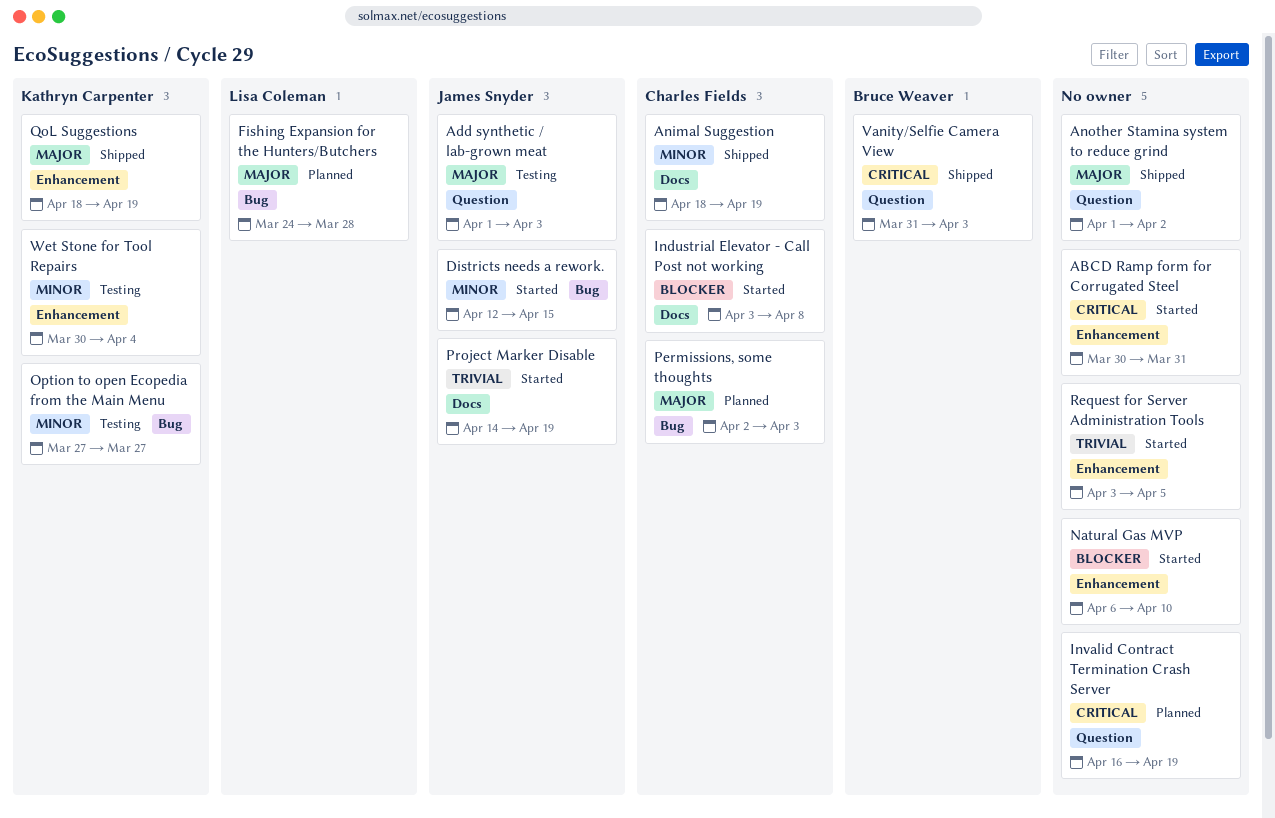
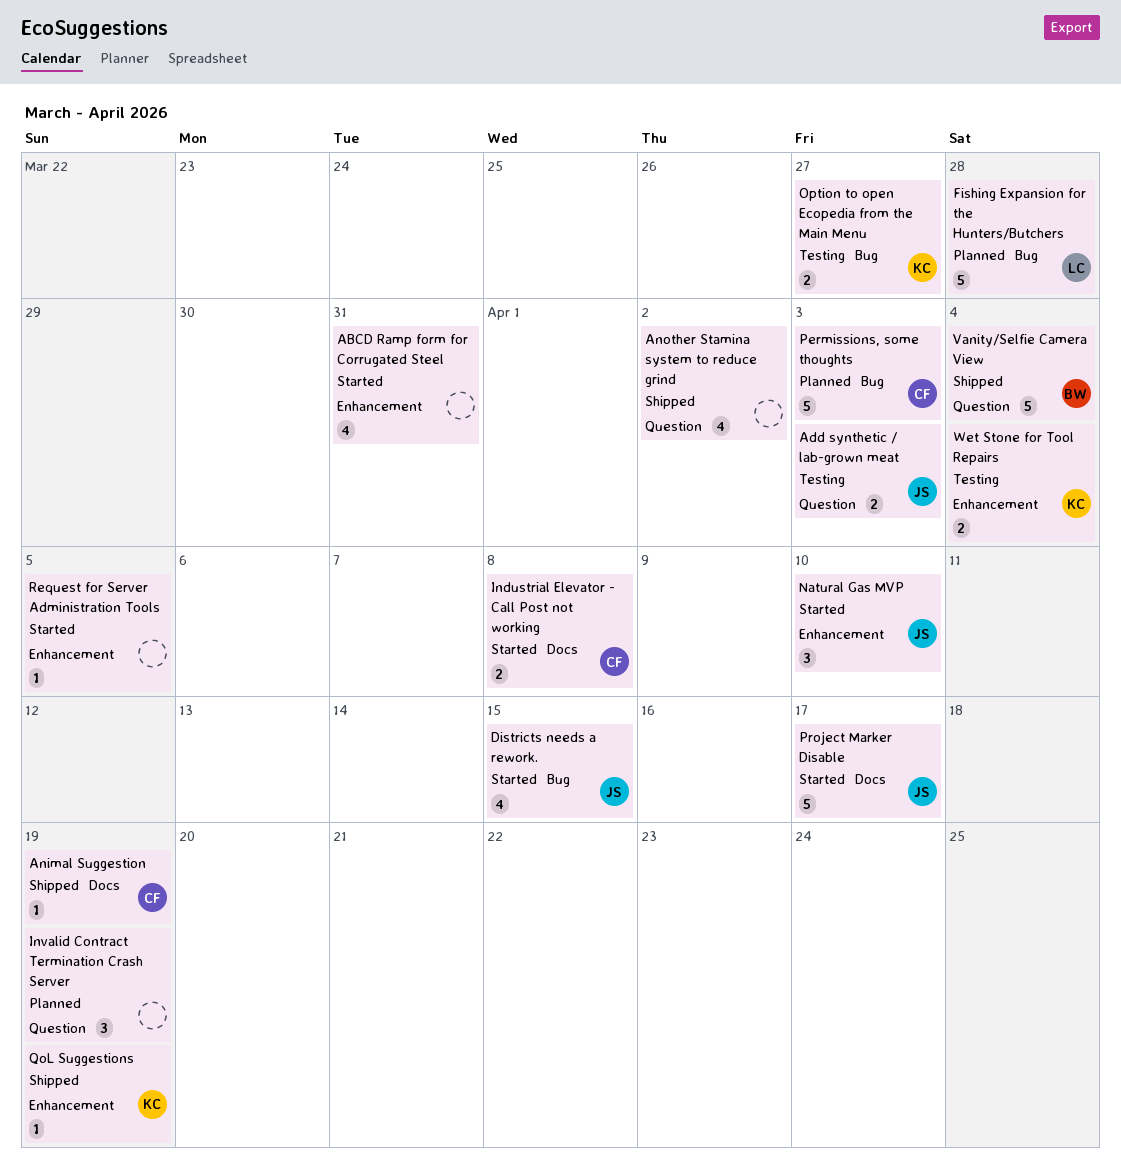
Natural Gas MVP, owner: none -> James Snyder
Project Marker Disable, due: Apr 19 -> Apr 17
Vanity/Selfie Camera View, due: Apr 3 -> Apr 4

